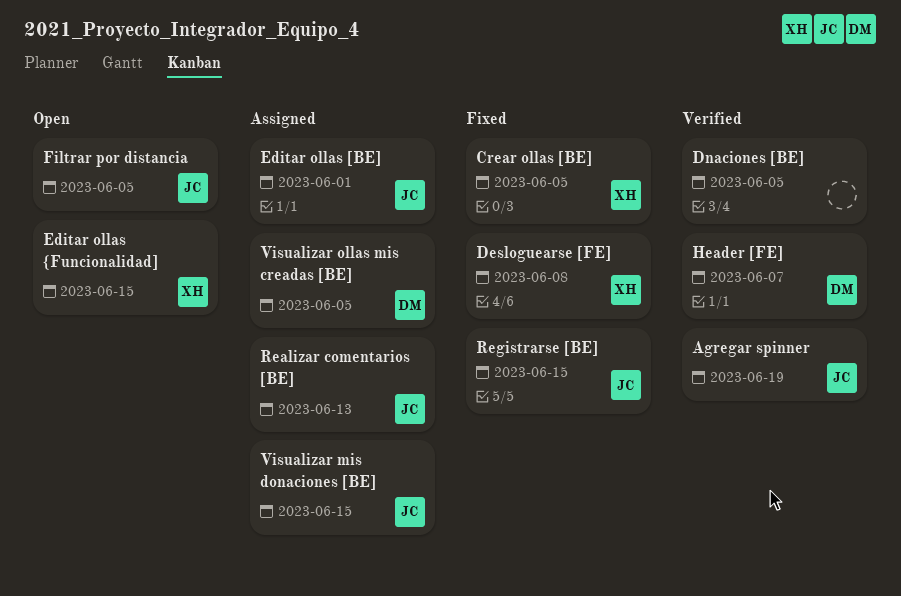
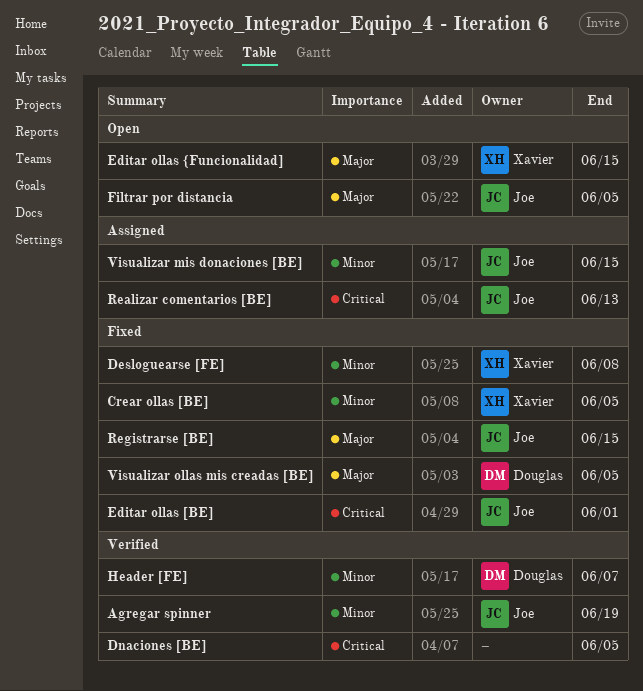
Editar ollas [BE], status: Assigned -> Fixed
Visualizar ollas mis creadas [BE], status: Assigned -> Fixed

